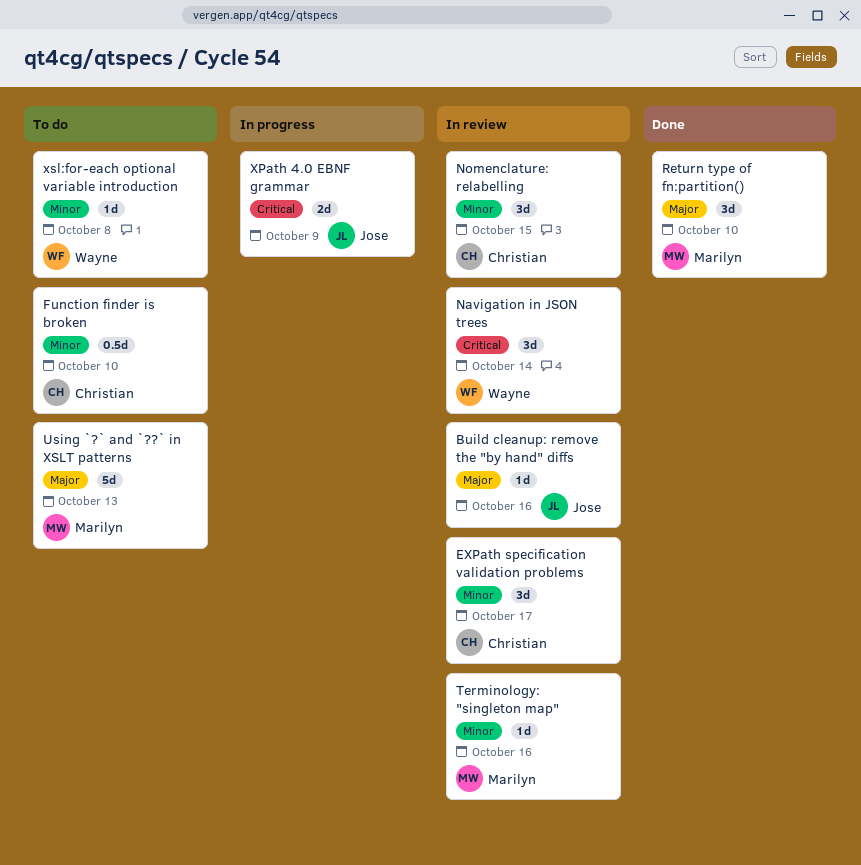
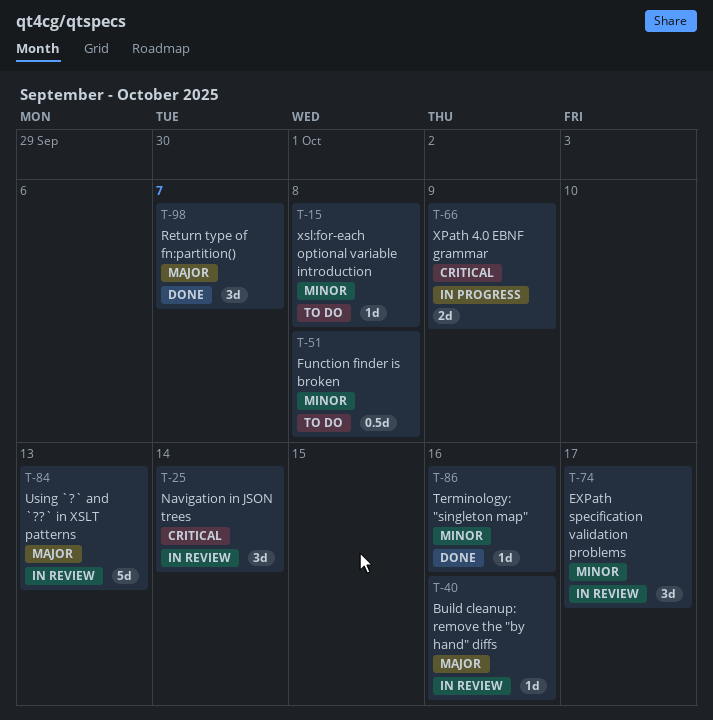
Function finder is broken, due: Oct 10 -> Oct 8
Nomenclature: relabelling: present -> none
Return type of fn:partition(), due: Oct 10 -> Oct 7
Terminology: "singleton map", status: In review -> Done
Using `?` and `??` in XSLT patterns, status: To do -> In review

